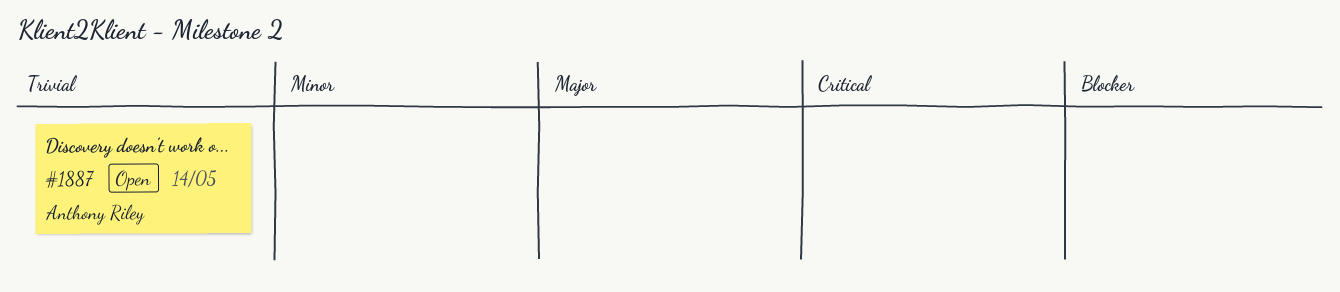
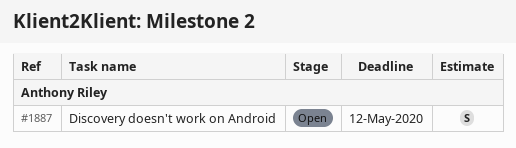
#1887, due: May 14 -> May 12

